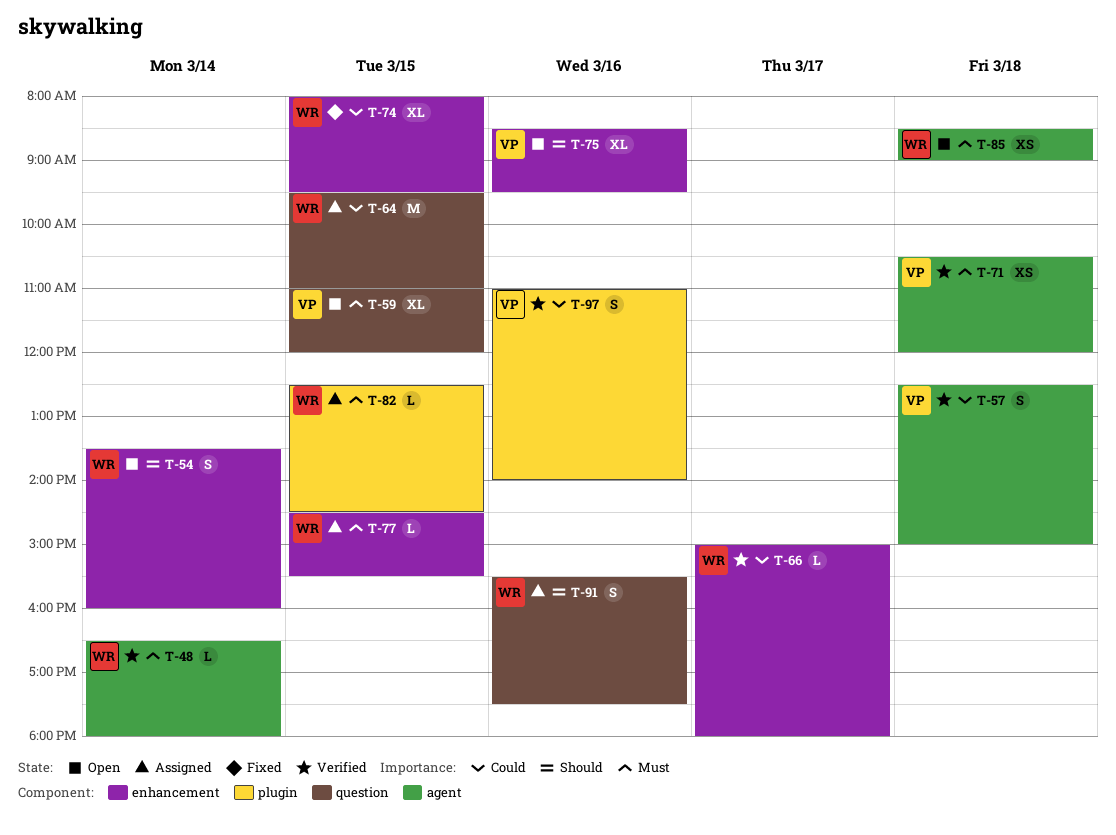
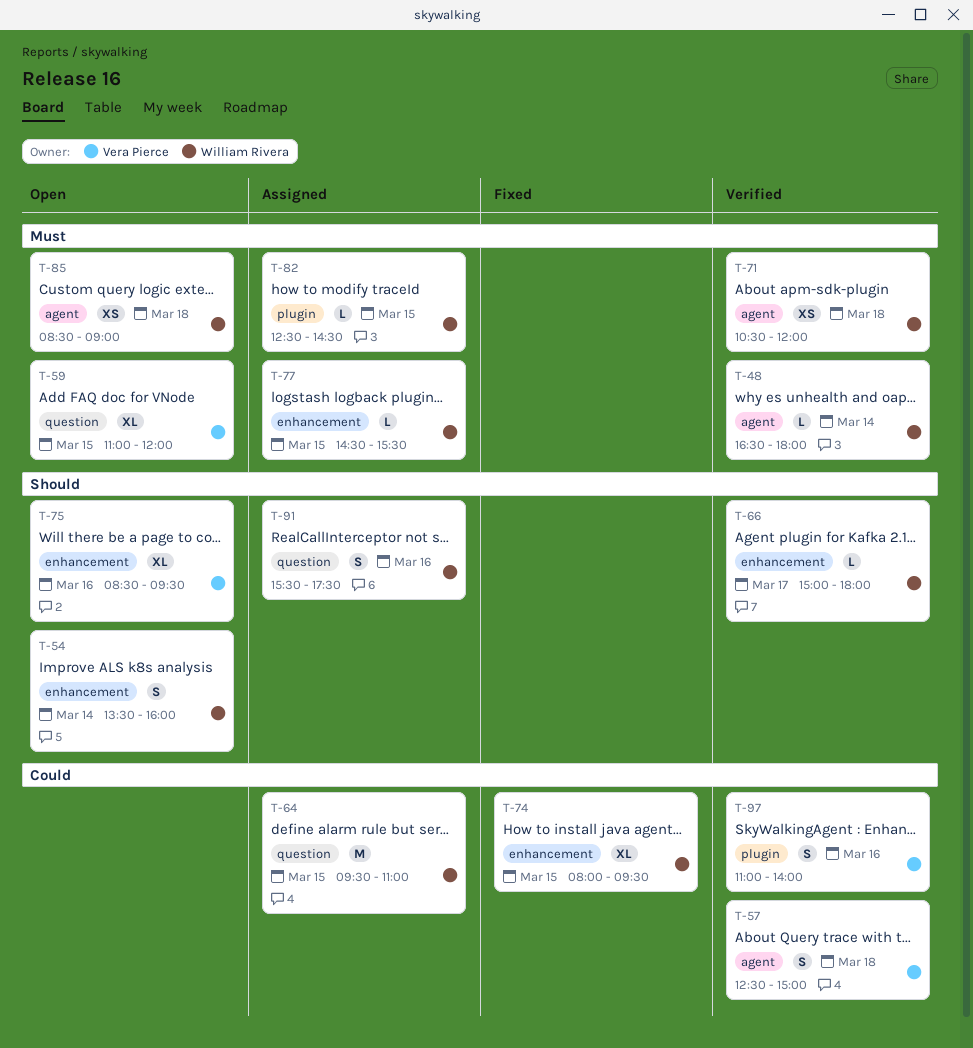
T-66, priority: Could -> Should
T-71, owner: Vera Pierce -> William Rivera

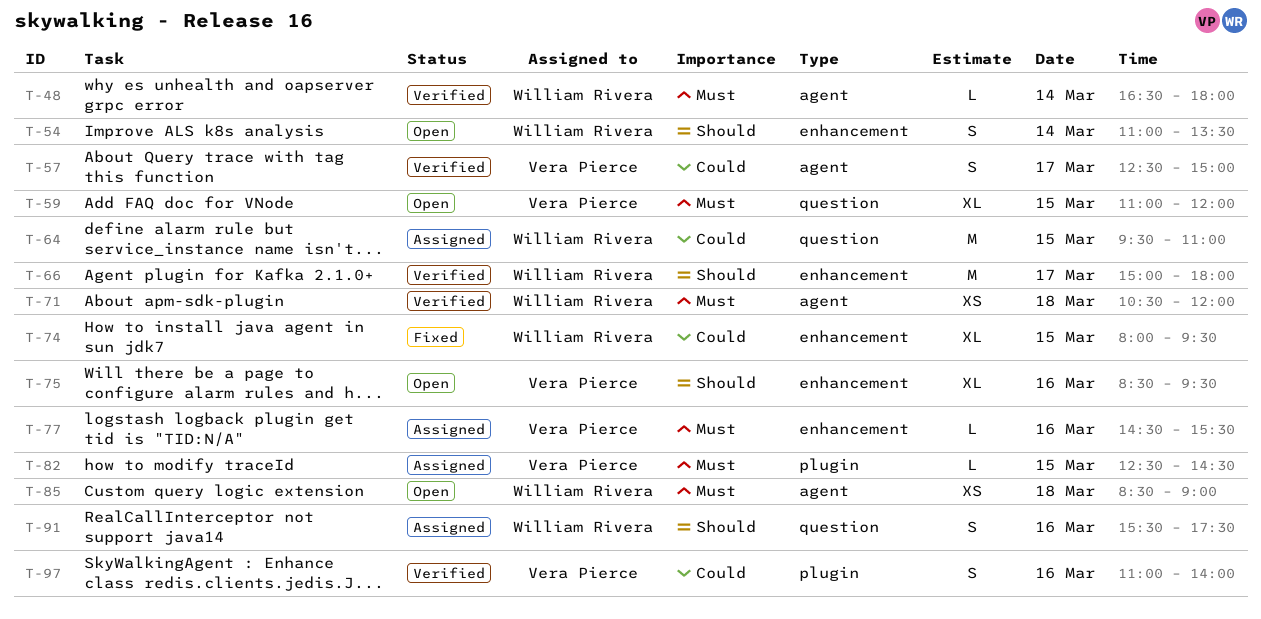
T-54, begins: 13:30 -> 11:00
T-54, ends: 16:00 -> 13:30
T-57, day: Mar 18 -> Mar 17
T-66, estimate: L -> M
T-77, owner: William Rivera -> Vera Pierce
T-77, day: Mar 15 -> Mar 16
T-82, owner: William Rivera -> Vera Pierce

